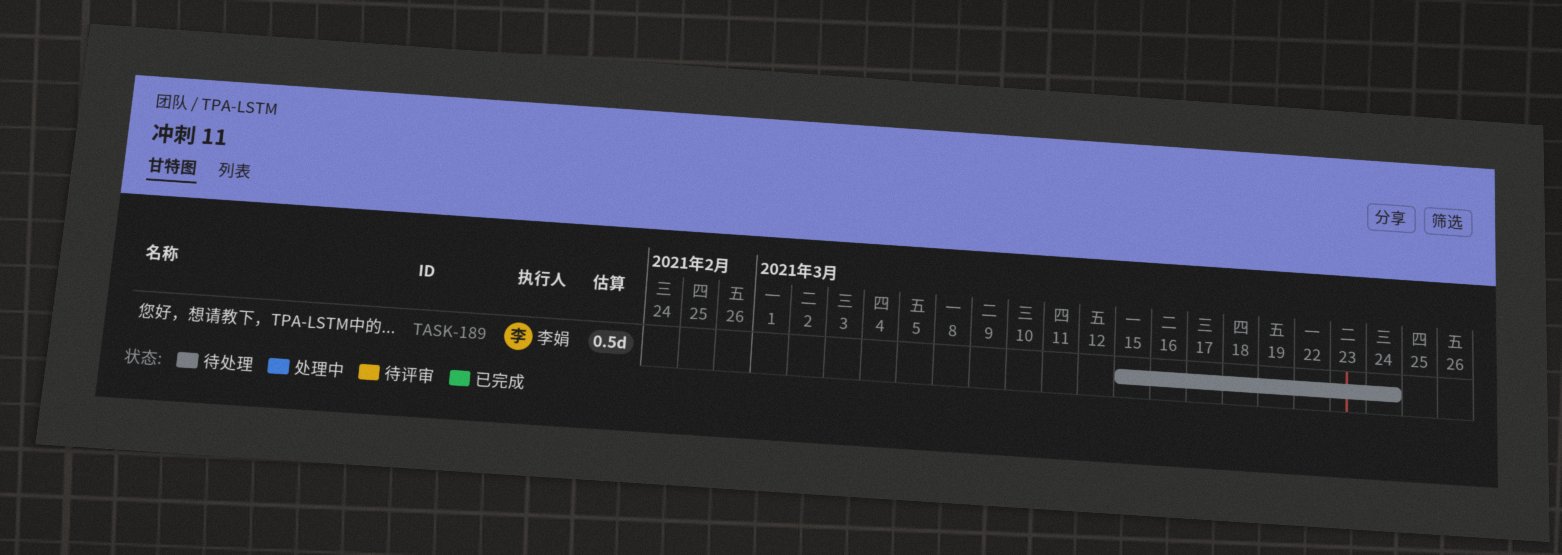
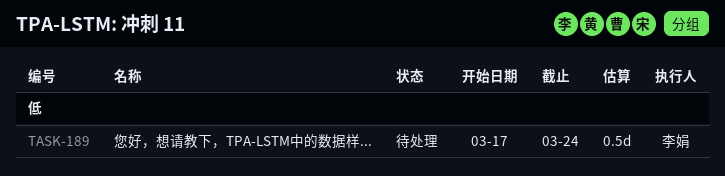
TASK-189, start: Mar 15 -> Mar 17

